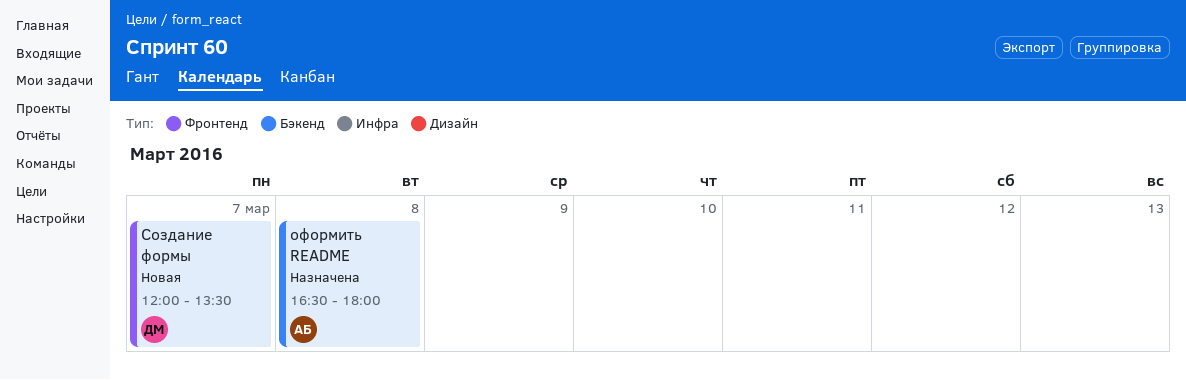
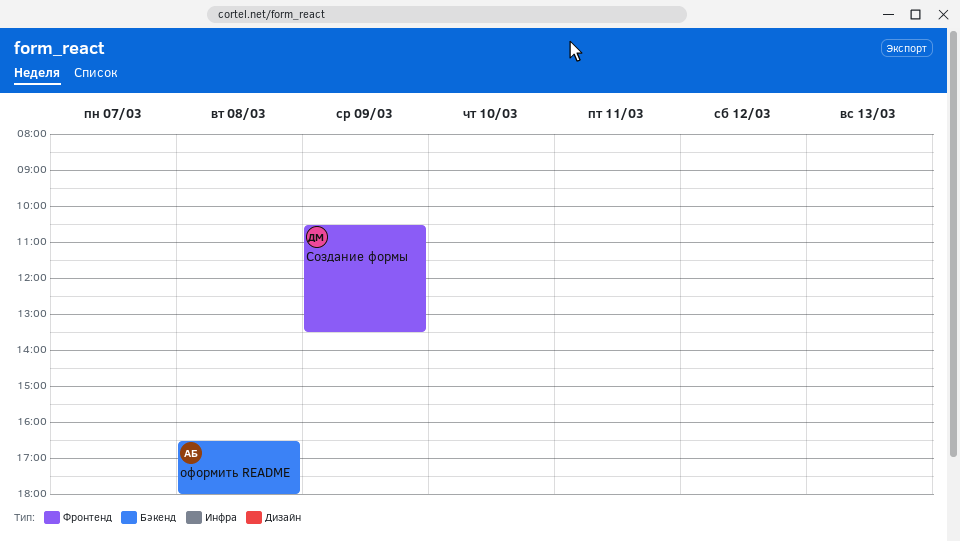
Создание формы, day: Mar 7 -> Mar 9
Создание формы, begins: 12:00 -> 10:30

